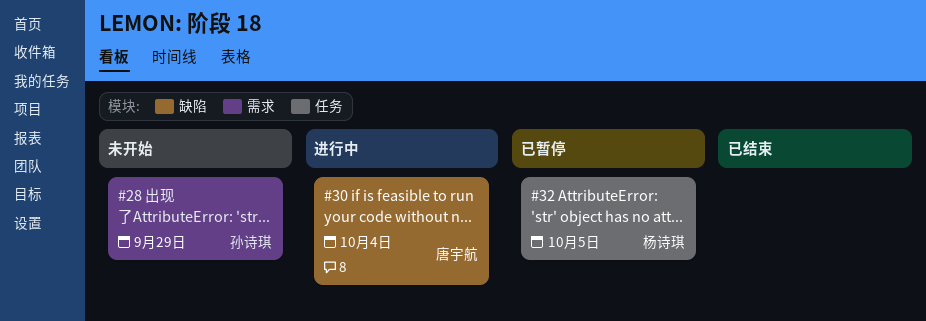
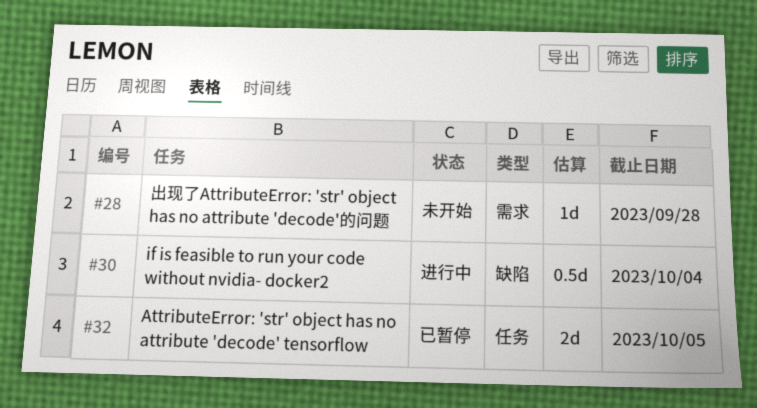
#28, due: Sep 29 -> Sep 28

